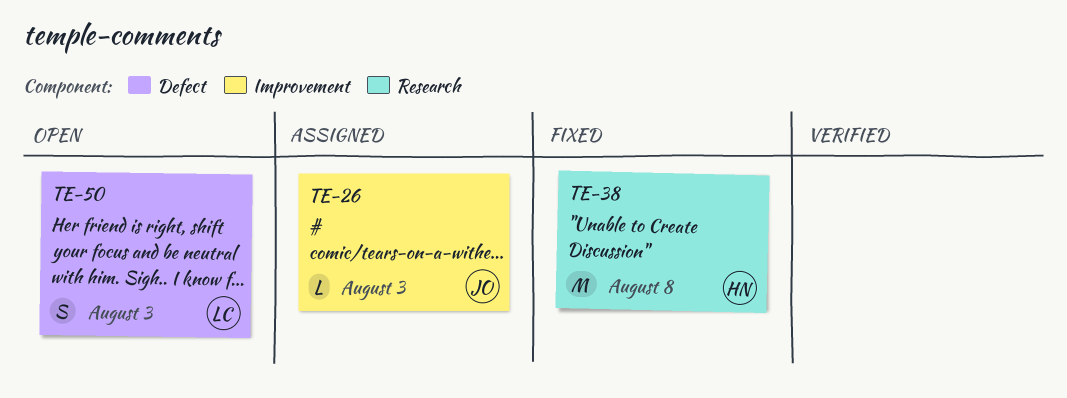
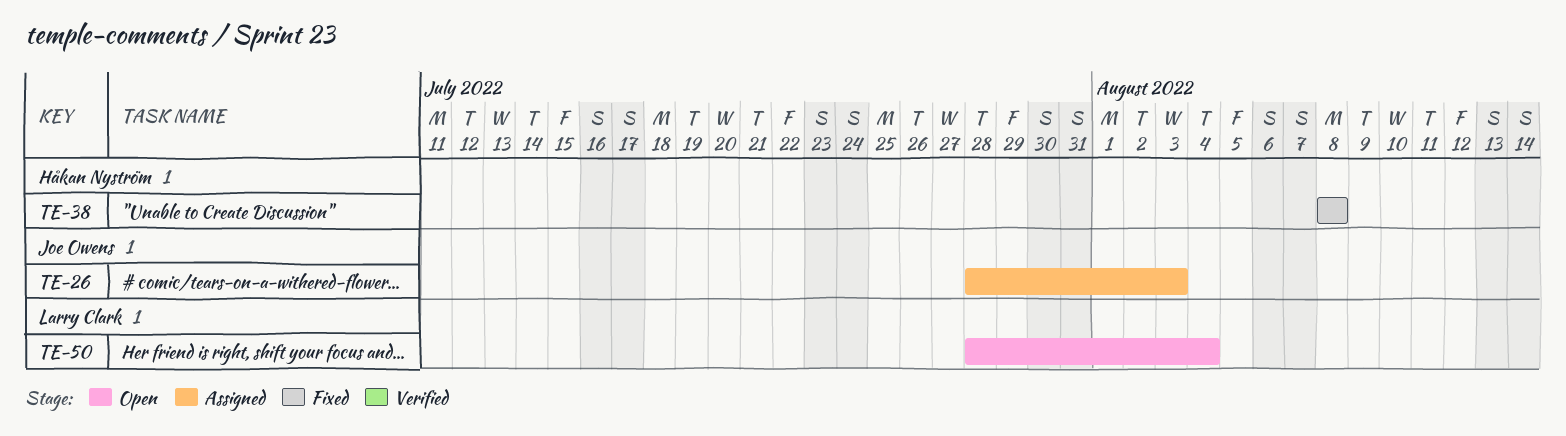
TE-50, due: Aug 3 -> Aug 4

